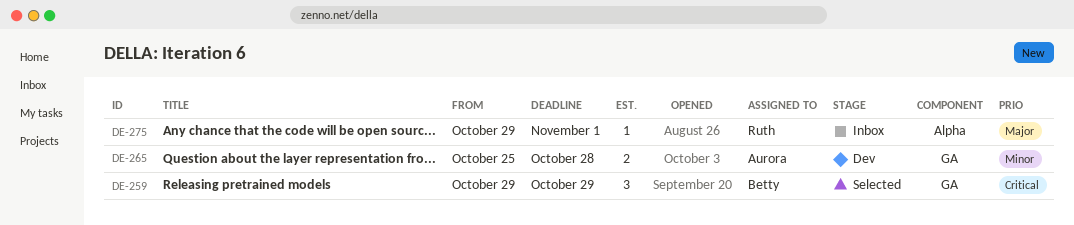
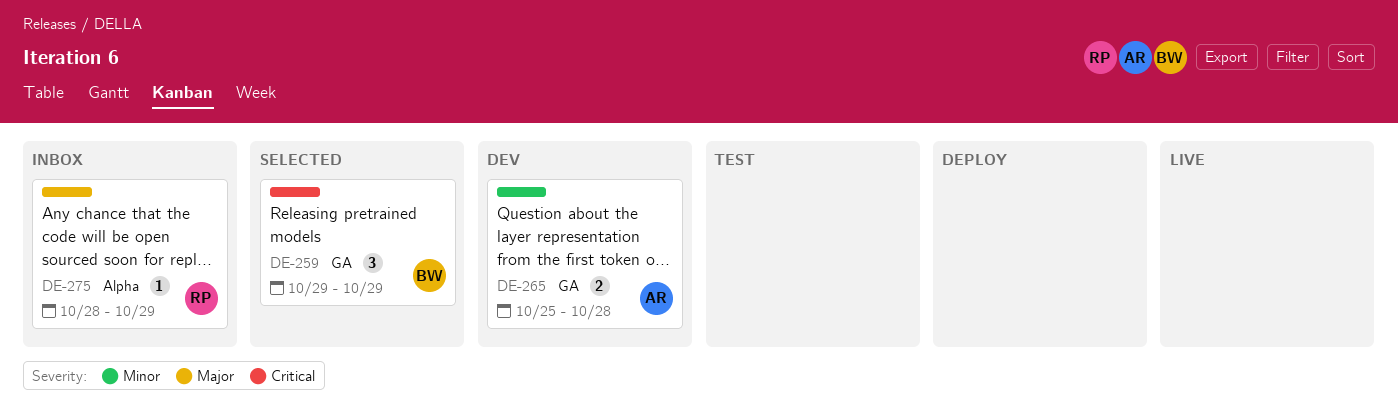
DE-275, start: Oct 29 -> Oct 28
DE-275, due: Nov 1 -> Oct 29

